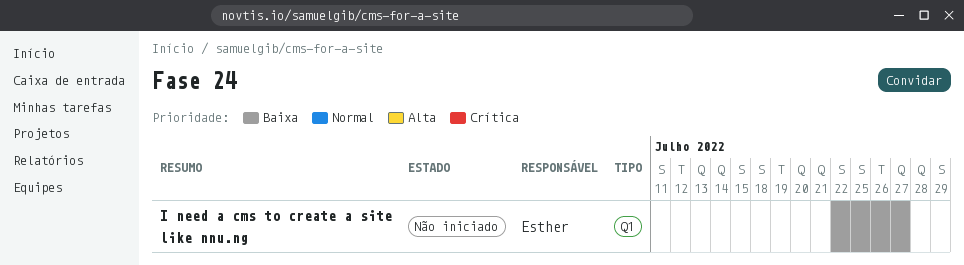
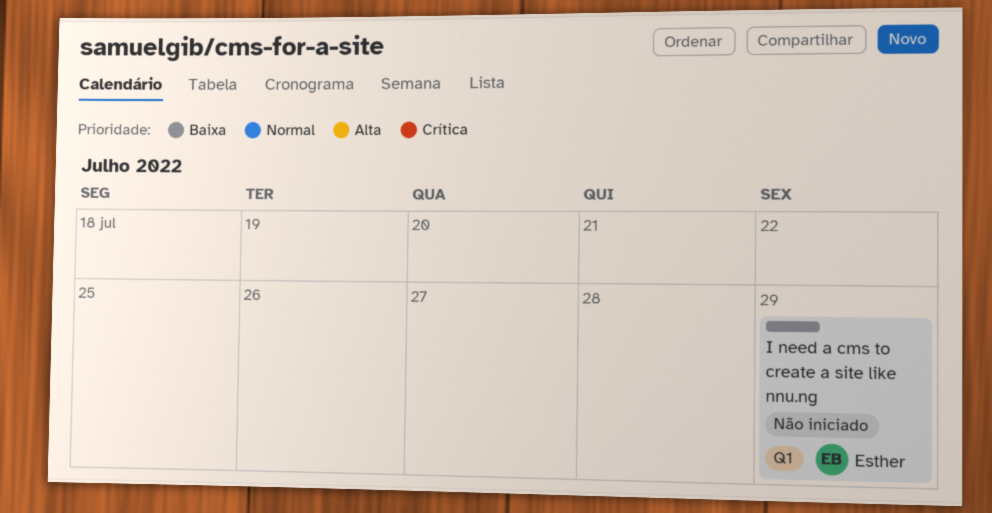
I need a cms to create a site like nnu.ng, due: Jul 27 -> Jul 29

